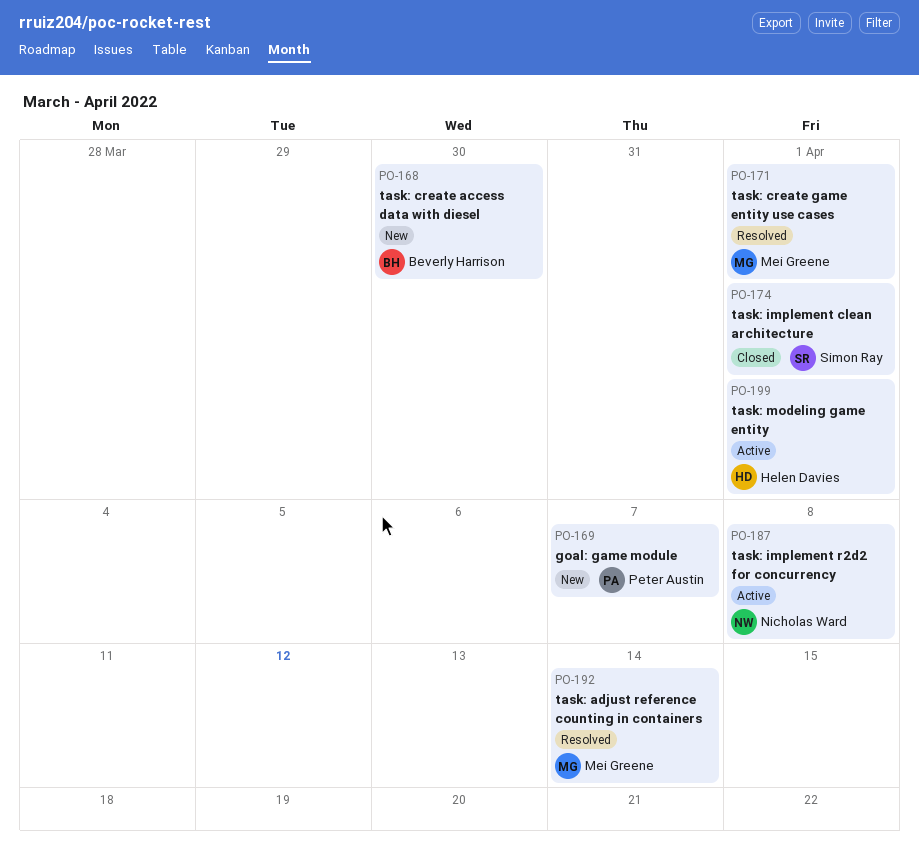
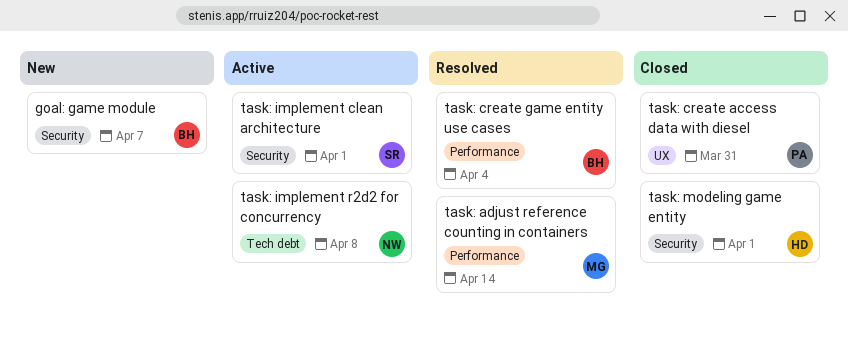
goal: game module, owner: Peter Austin -> Beverly Harrison
task: create access data with diesel, status: New -> Closed
task: create access data with diesel, owner: Beverly Harrison -> Peter Austin
task: create access data with diesel, due: Mar 30 -> Mar 31
task: create game entity use cases, owner: Mei Greene -> Beverly Harrison
task: create game entity use cases, due: Apr 1 -> Apr 4
task: implement clean architecture, status: Closed -> Active
task: modeling game entity, status: Active -> Closed

